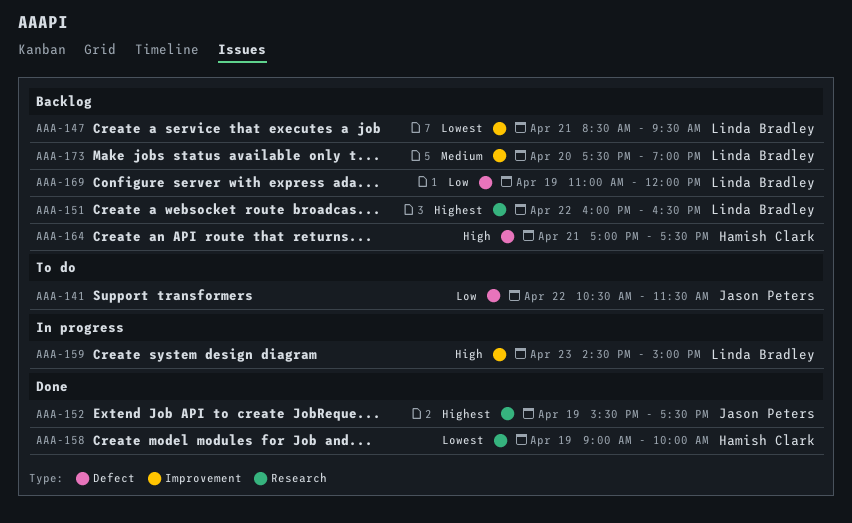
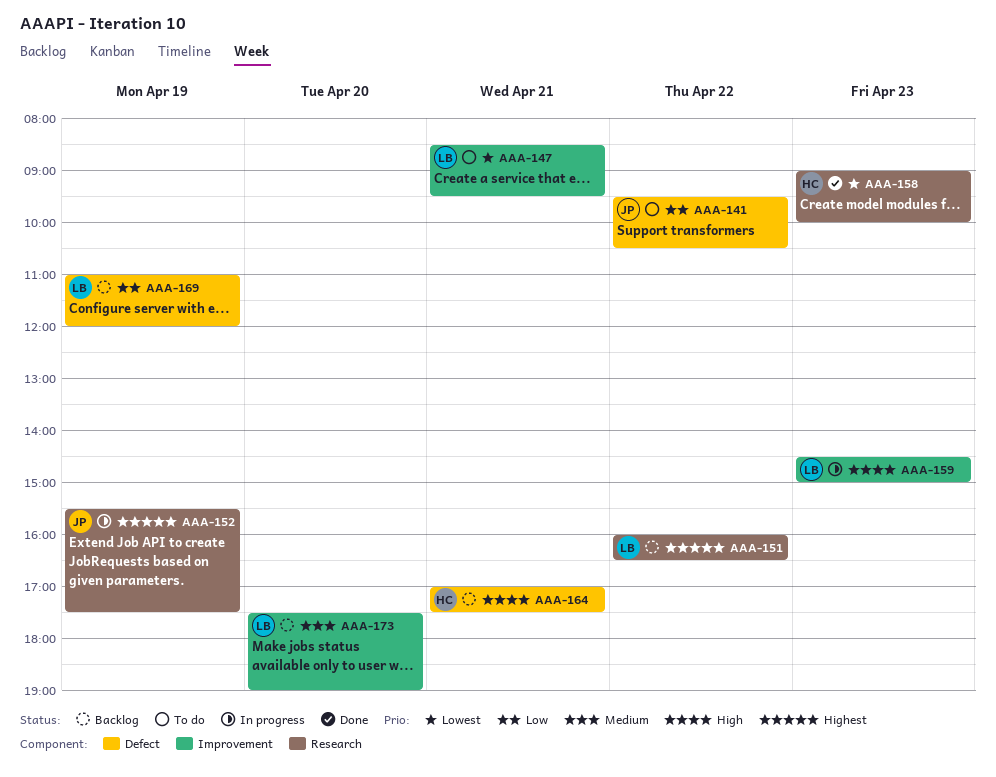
AAA-141, begins: 10:30 -> 09:30
AAA-141, ends: 11:30 -> 10:30
AAA-147, status: Backlog -> To do
AAA-152, status: Done -> In progress
AAA-158, day: Apr 19 -> Apr 23

